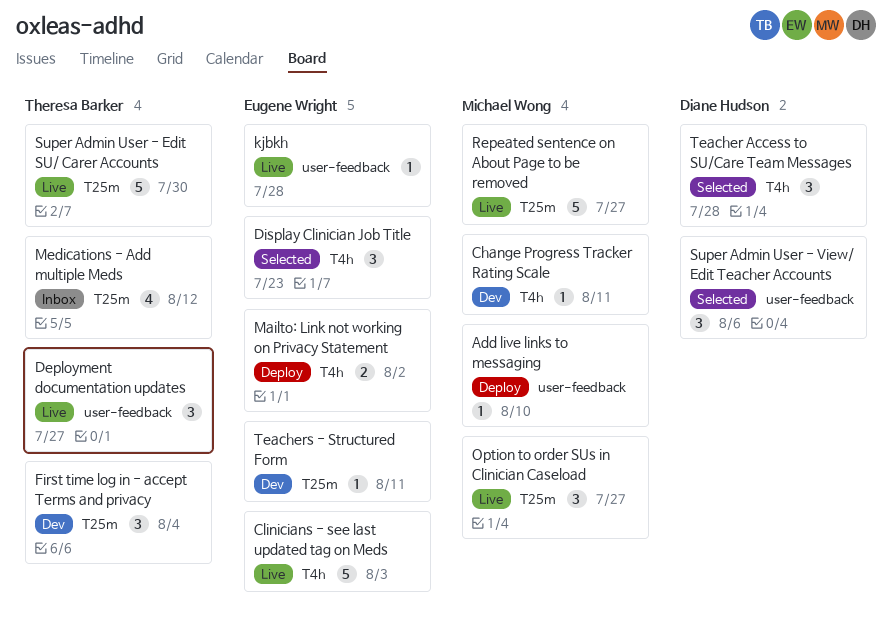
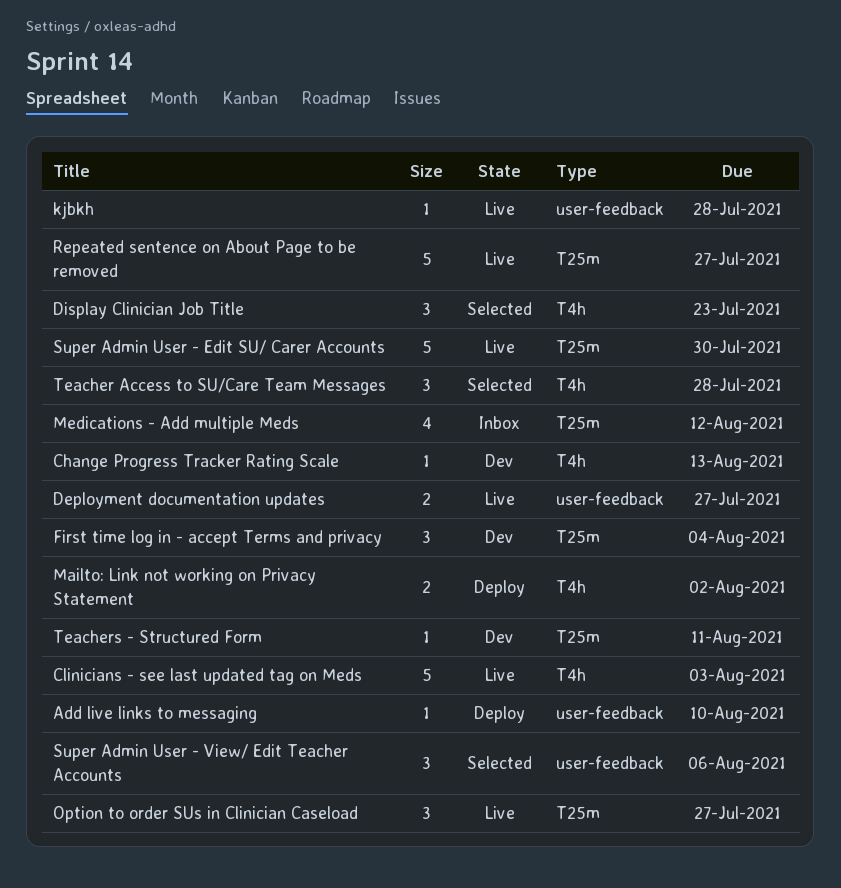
Change Progress Tracker Rating Scale, due: Aug 11 -> Aug 13
Deployment documentation updates, estimate: 3 -> 2

